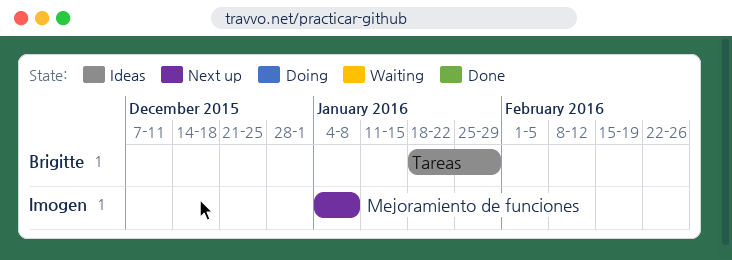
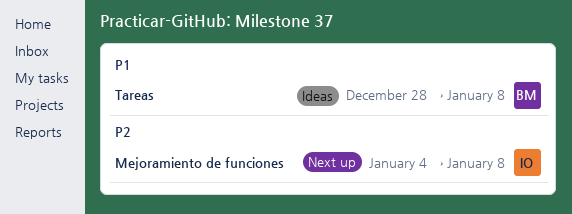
Tareas, start: Jan 18 -> Dec 28
Tareas, due: Jan 29 -> Jan 8

